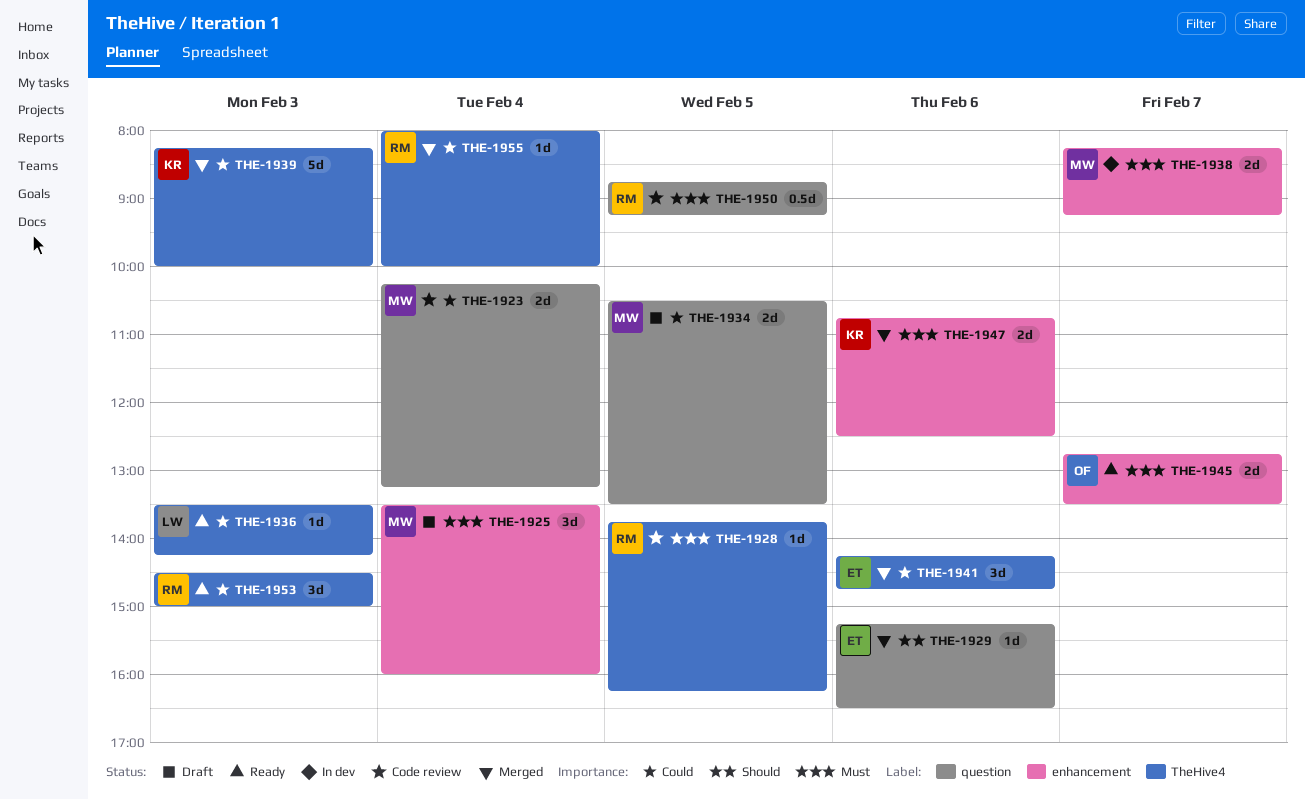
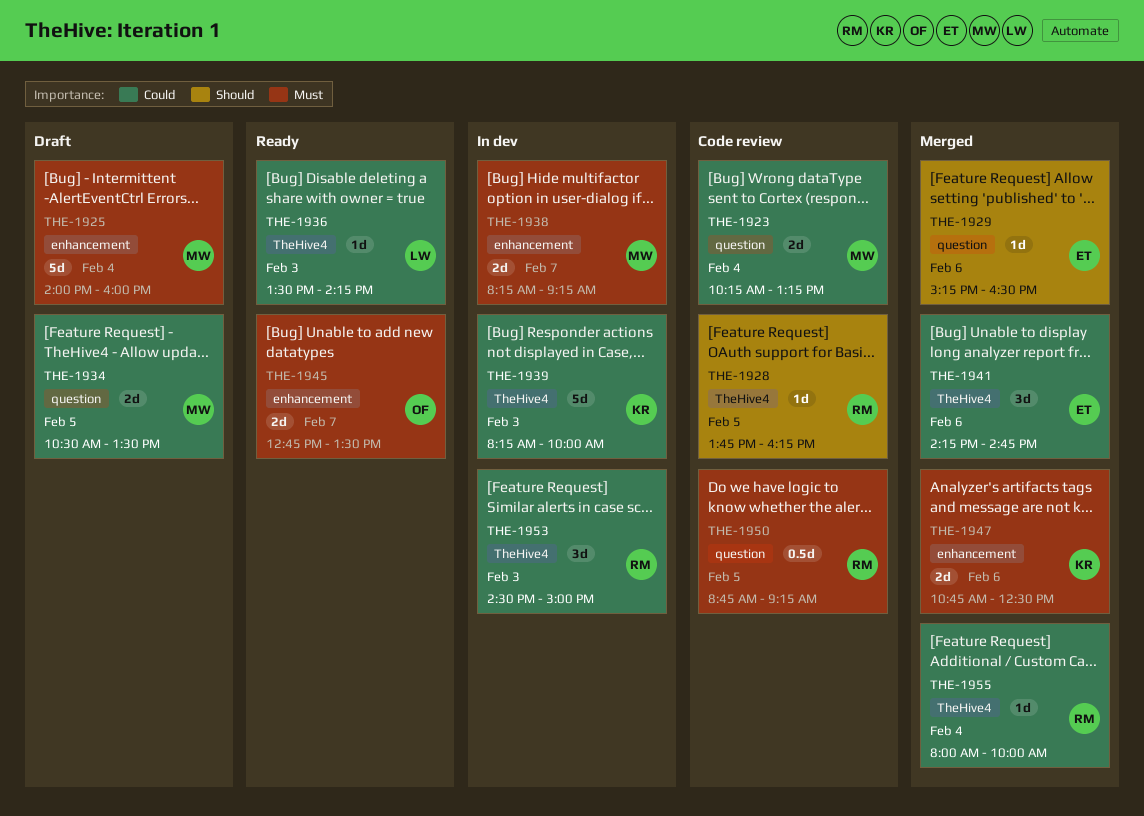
THE-1925, estimate: 3d -> 5d
THE-1925, begins: 13:30 -> 14:00
THE-1928, priority: Must -> Should
THE-1939, status: Merged -> In dev
THE-1953, status: Ready -> In dev

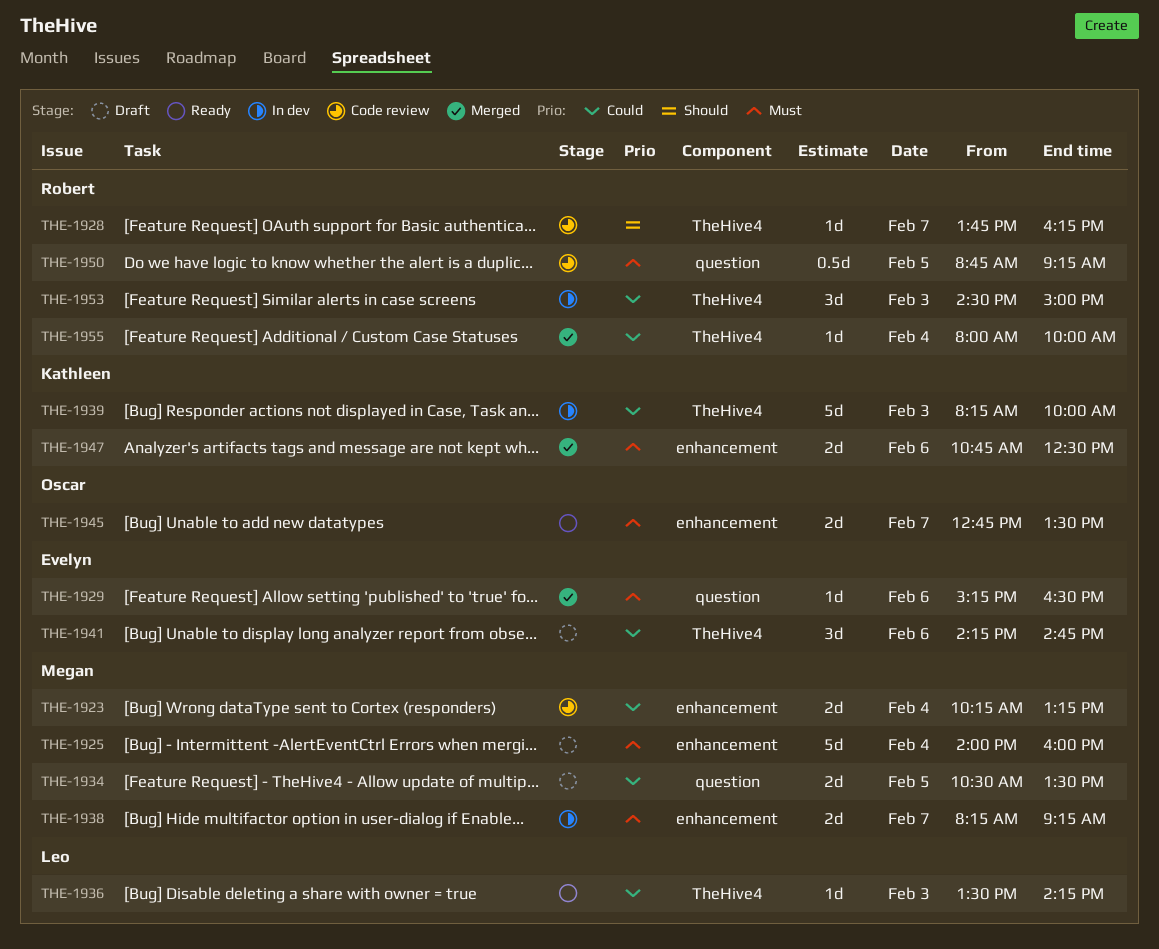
THE-1923, label: question -> enhancement
THE-1928, day: Feb 5 -> Feb 7
THE-1929, priority: Should -> Must
THE-1941, status: Merged -> Draft

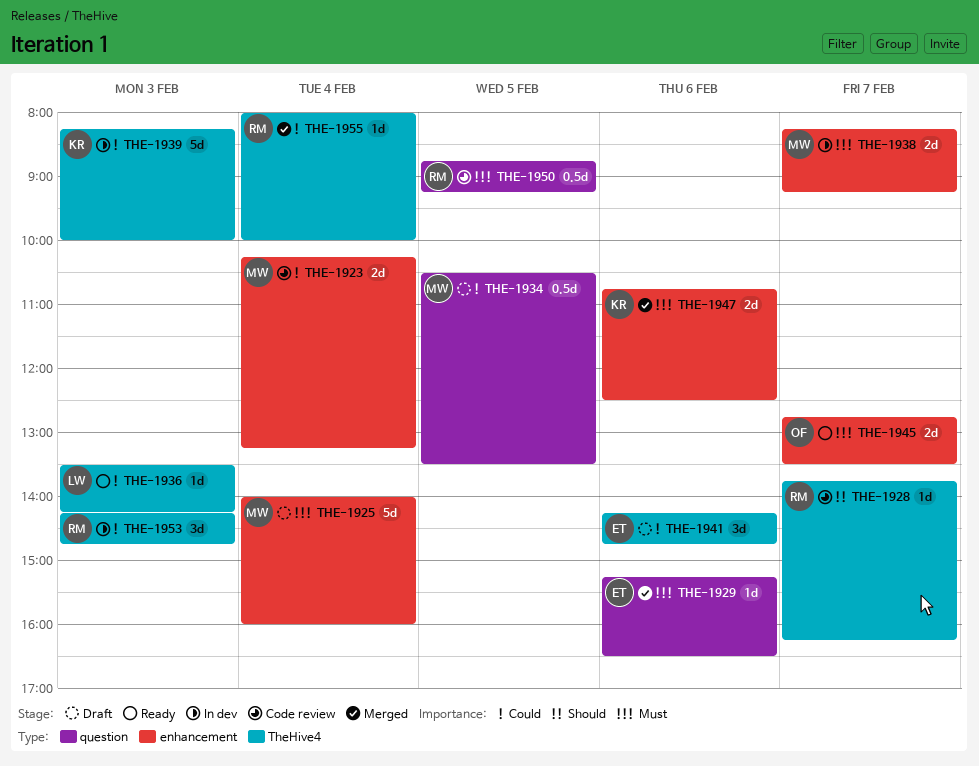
THE-1934, estimate: 2d -> 0.5d
THE-1953, begins: 14:30 -> 14:15
THE-1953, ends: 15:00 -> 14:45

